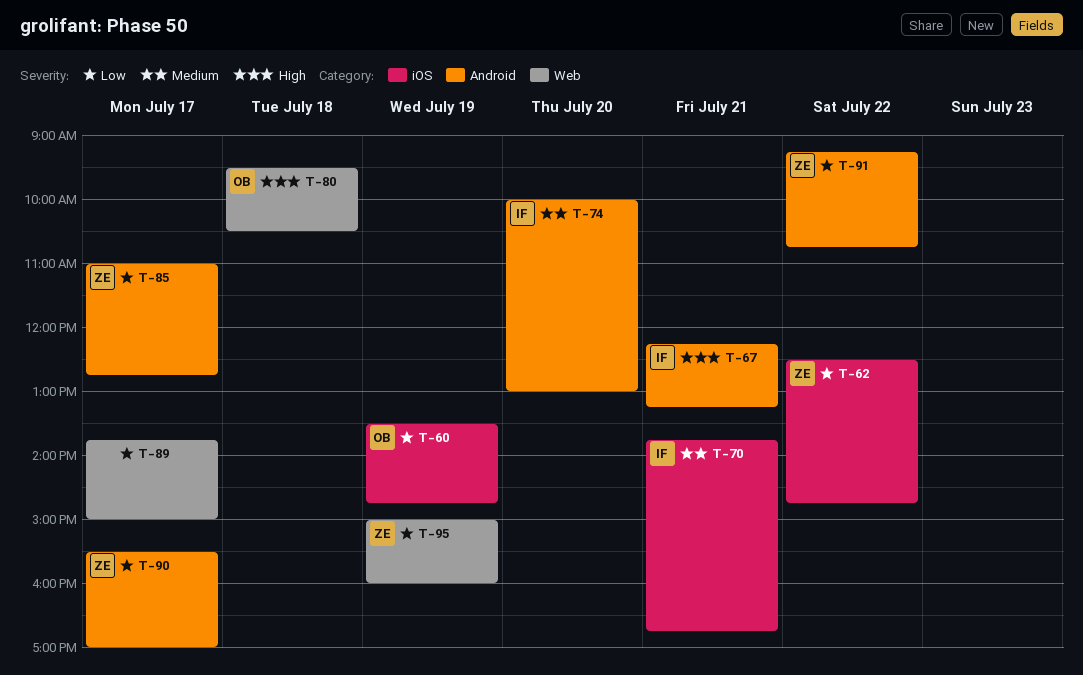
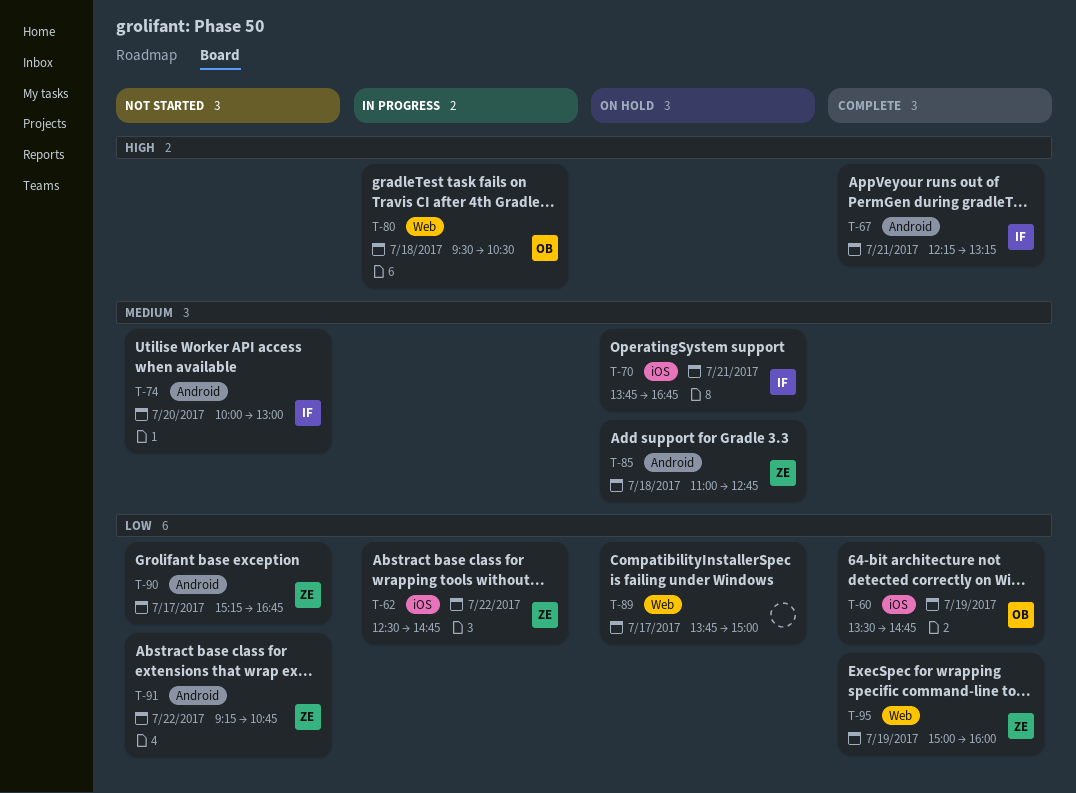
T-85, priority: Low -> Medium
T-85, day: Jul 17 -> Jul 18
T-90, begins: 15:30 -> 15:15
T-90, ends: 17:00 -> 16:45

